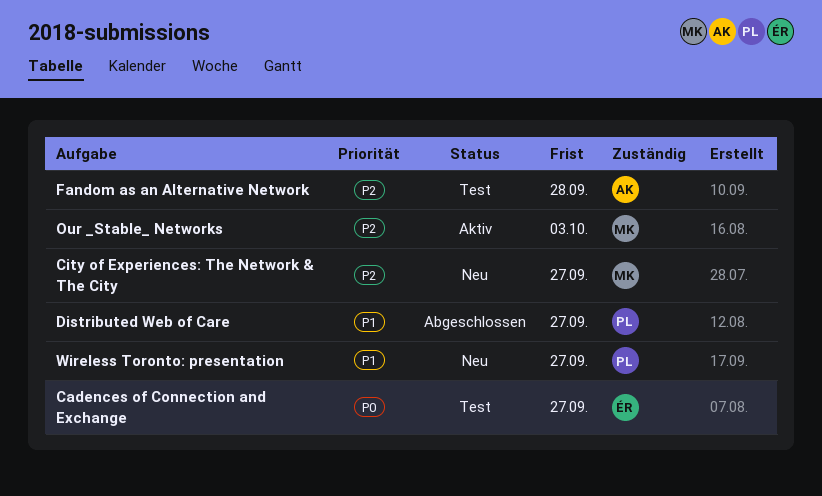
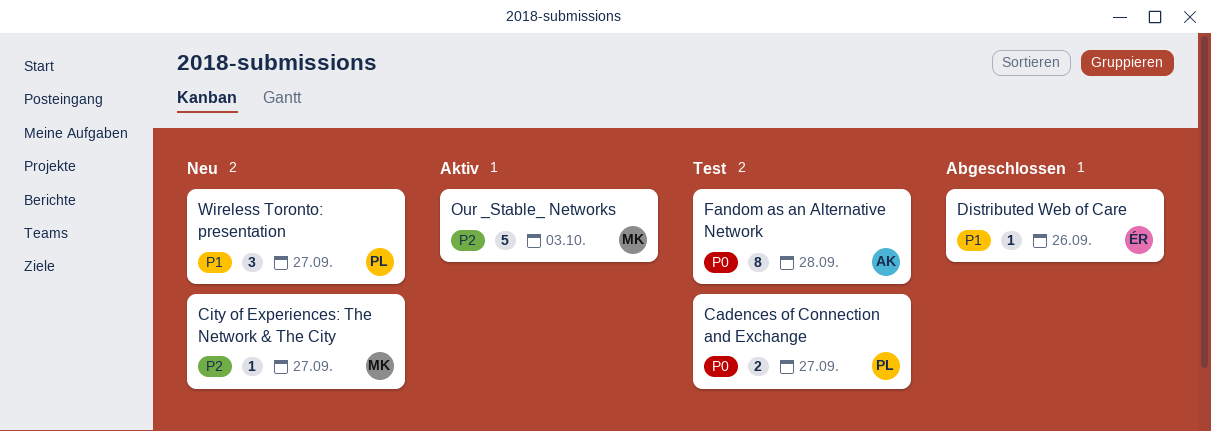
Cadences of Connection and Exchange, owner: ÉR -> PL
Distributed Web of Care, owner: PL -> ÉR
Distributed Web of Care, due: Sep 27 -> Sep 26
Fandom as an Alternative Network, priority: P2 -> P0

